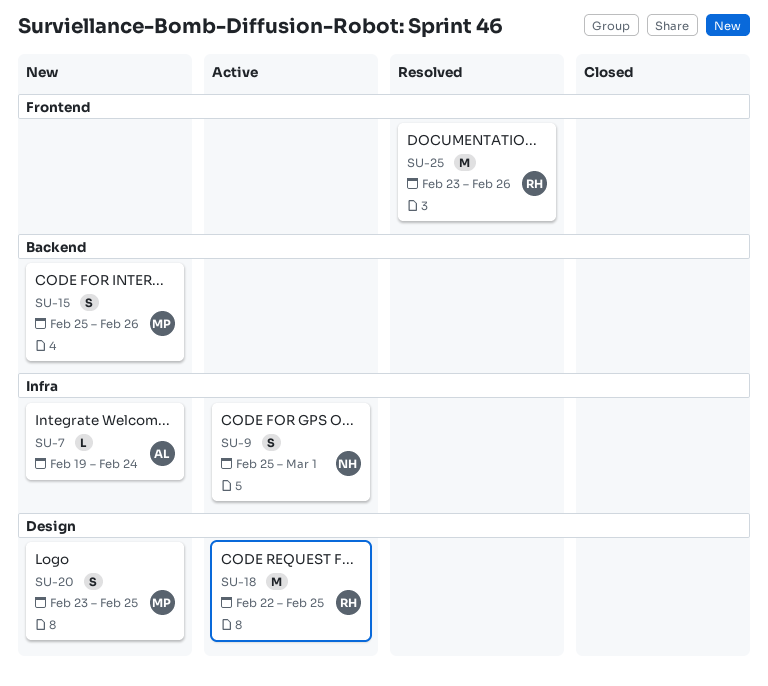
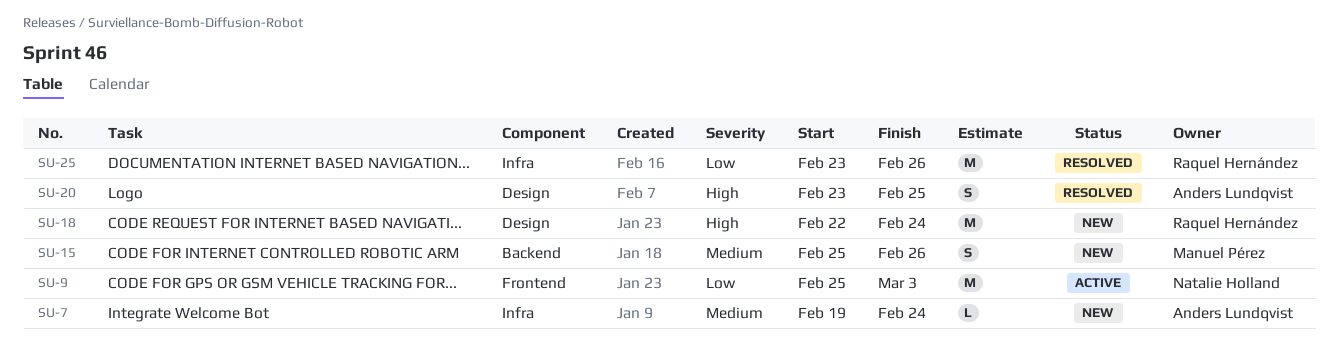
SU-9, label: Infra -> Frontend
SU-9, estimate: S -> M
SU-9, due: Mar 1 -> Mar 3
SU-18, status: Active -> New
SU-18, due: Feb 25 -> Feb 24
SU-20, status: New -> Resolved
SU-20, owner: Manuel Pérez -> Anders Lundqvist
SU-25, label: Frontend -> Infra

